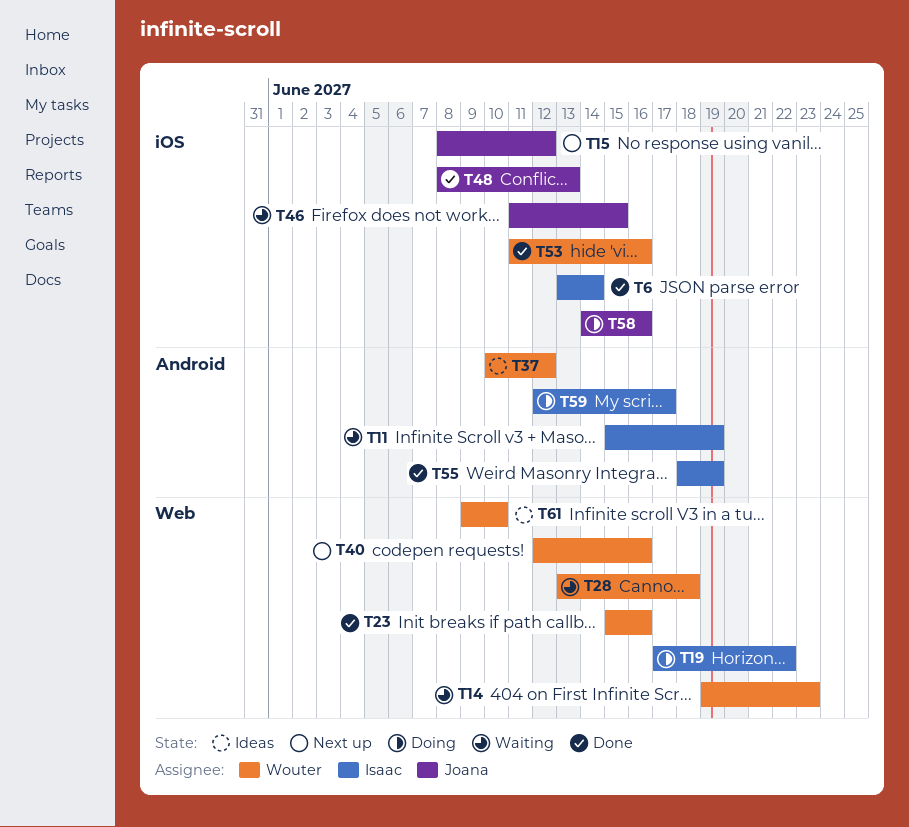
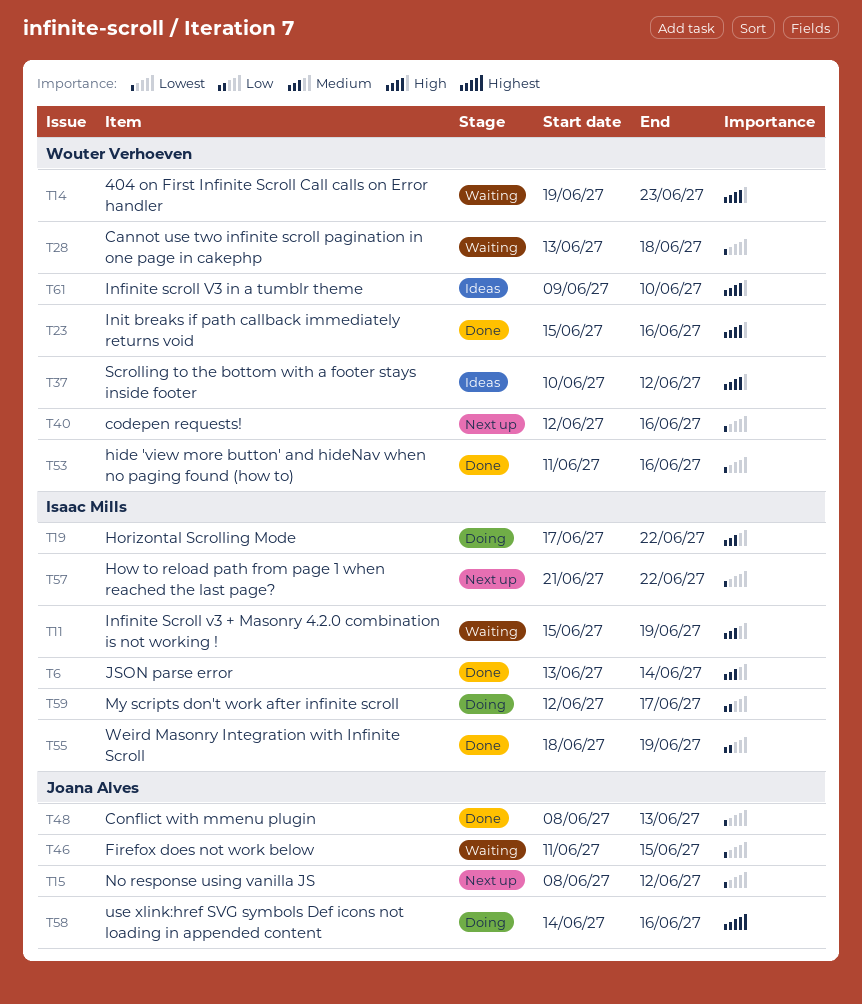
T57: none -> present

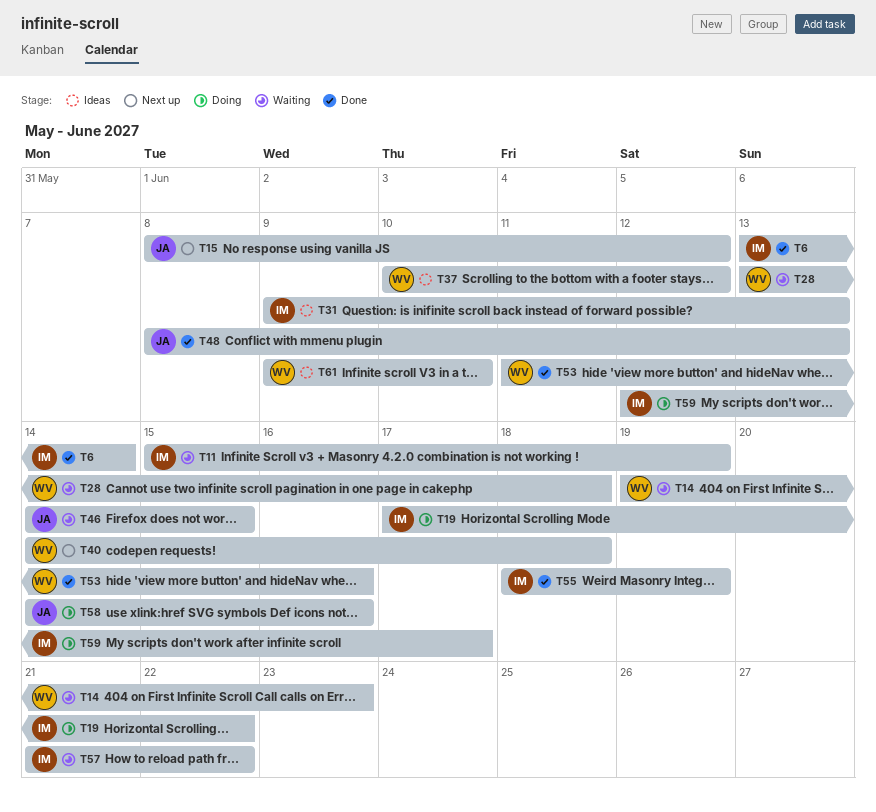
T23: present -> none
T31: none -> present
T40, start: Jun 12 -> Jun 14
T40, due: Jun 16 -> Jun 18
T46, start: Jun 11 -> Jun 14
T57, status: Next up -> Waiting

